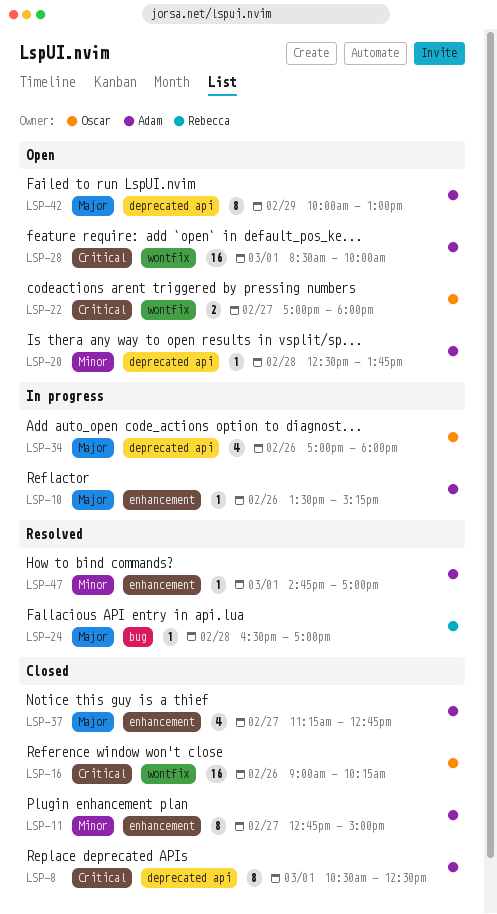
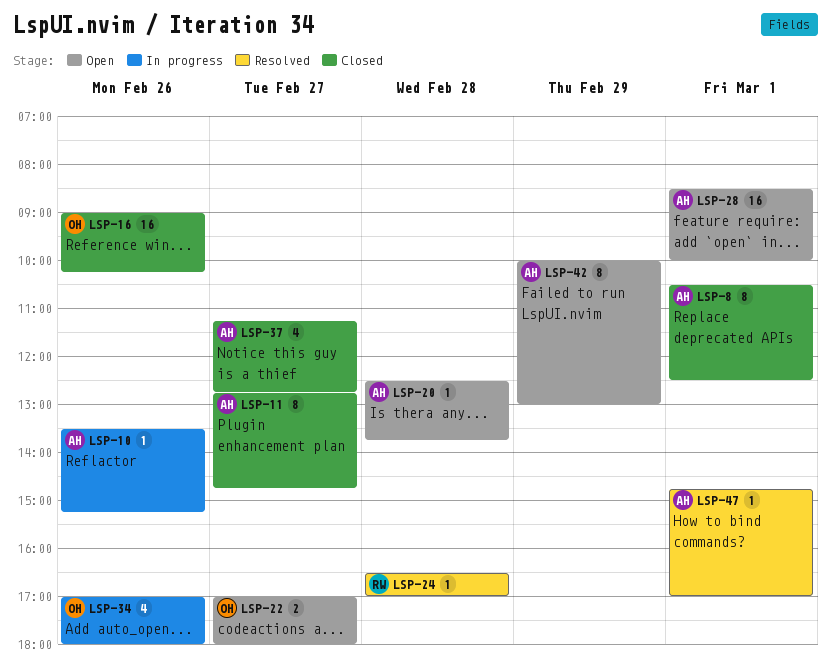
LSP-11, ends: 15:00 -> 14:45

